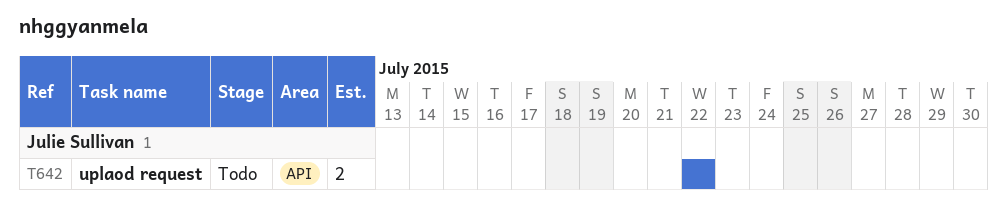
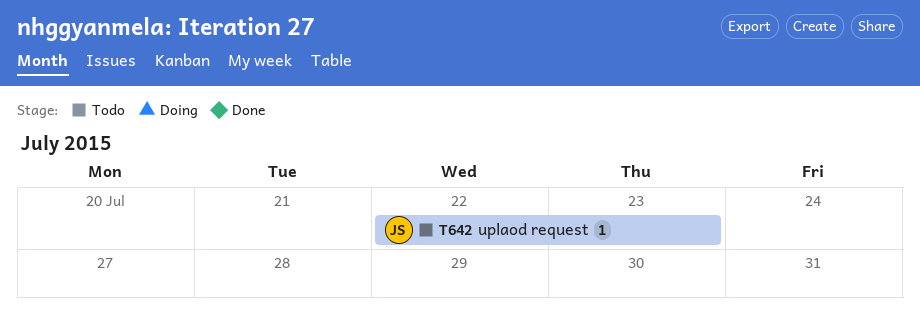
T642, estimate: 2 -> 1
T642, due: Jul 22 -> Jul 23

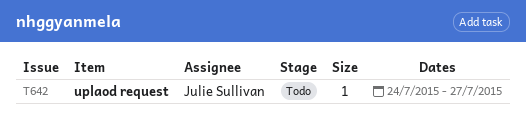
T642, start: Jul 22 -> Jul 24
T642, due: Jul 23 -> Jul 27

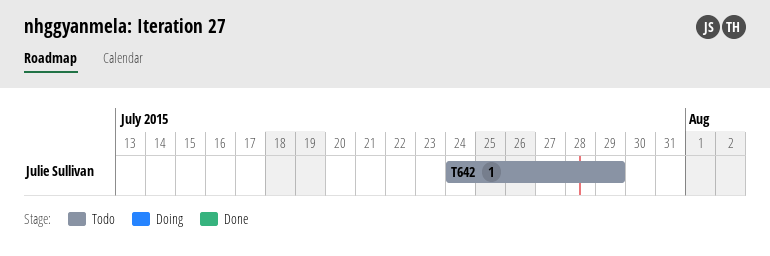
T642, due: Jul 27 -> Jul 29

